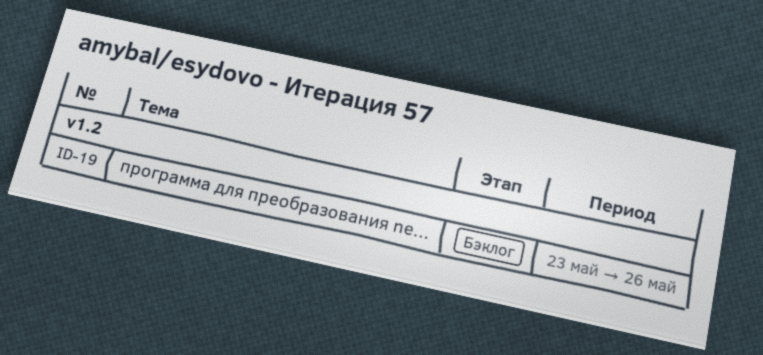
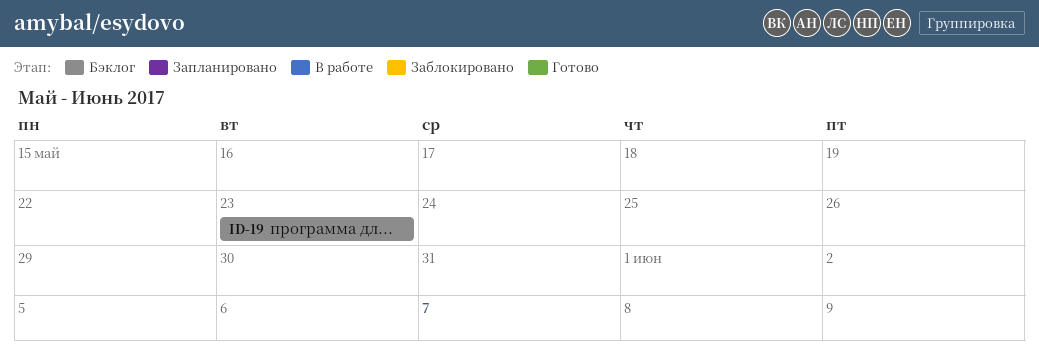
ID-19, due: May 26 -> May 23

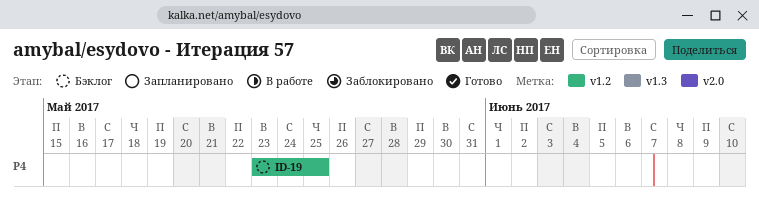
ID-19, due: May 23 -> May 25

